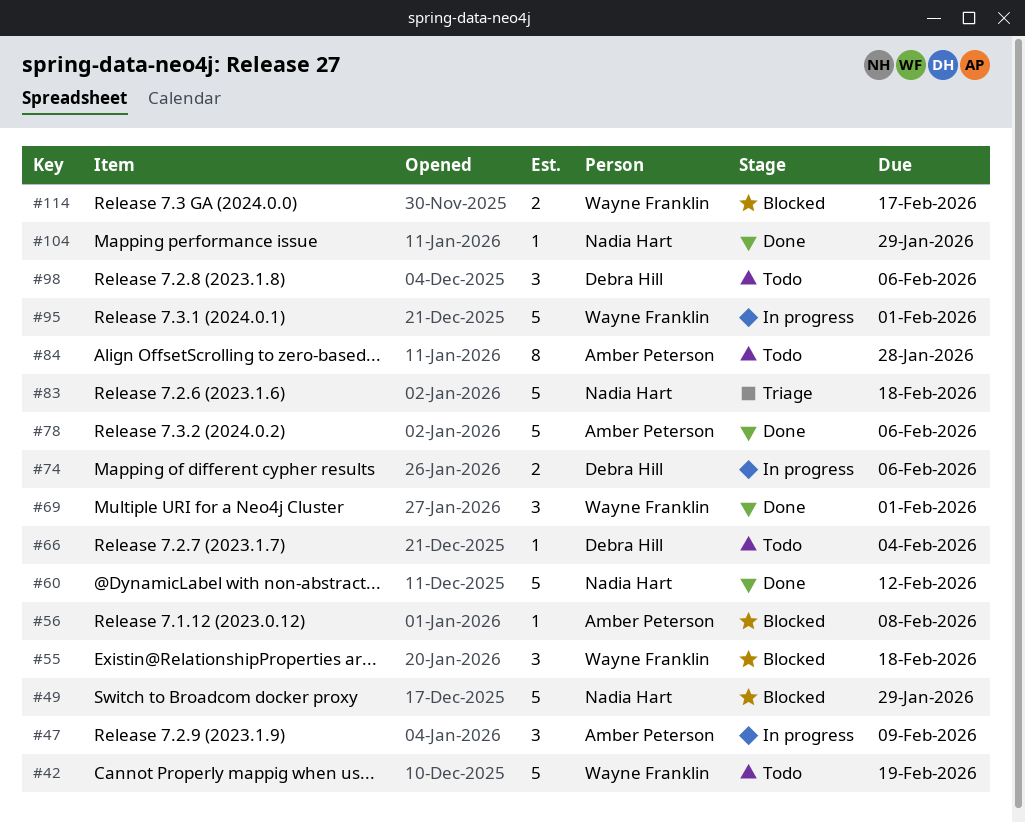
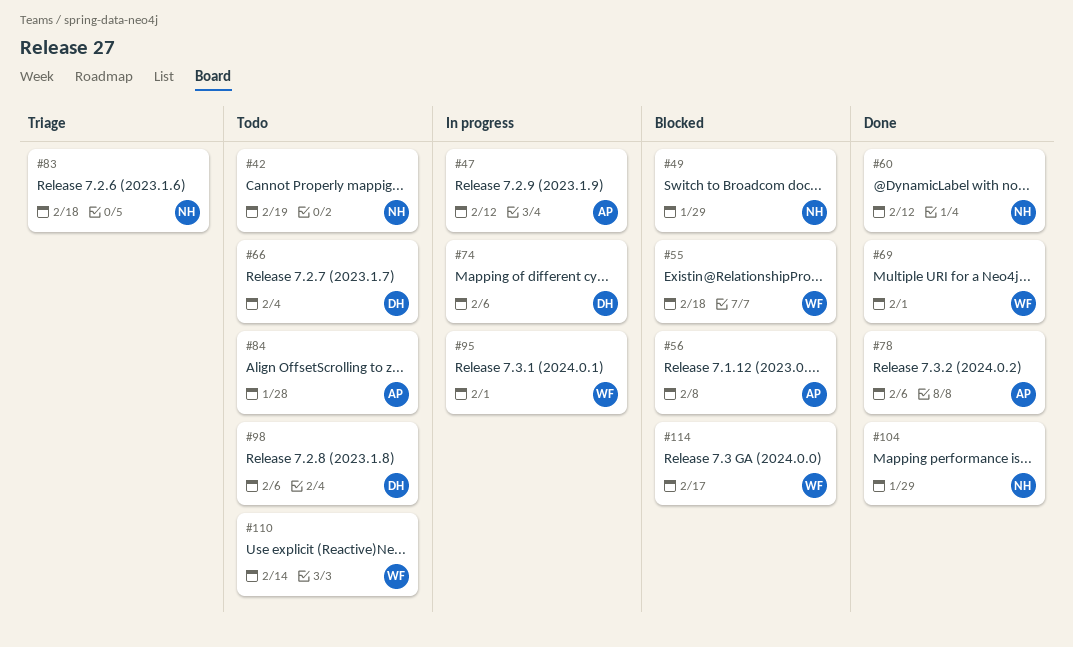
#42, owner: Wayne Franklin -> Nadia Hart
#47, due: Feb 9 -> Feb 12
#110: none -> present

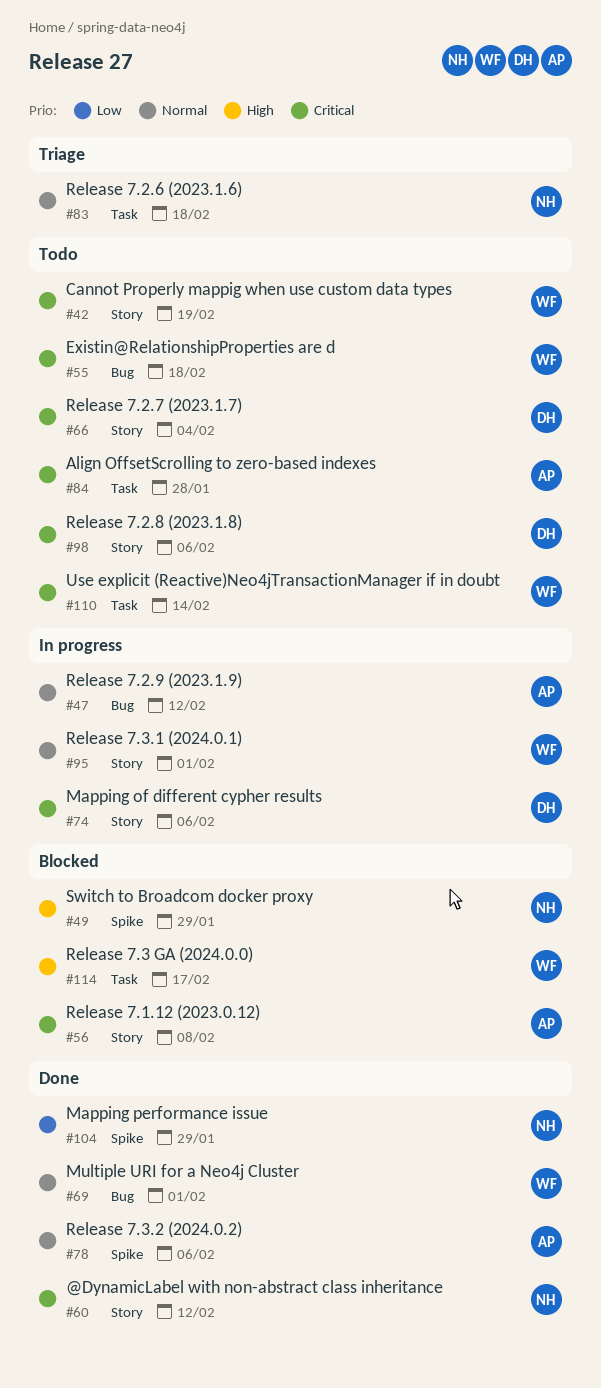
#42, owner: NH -> WF
#55, status: Blocked -> Todo

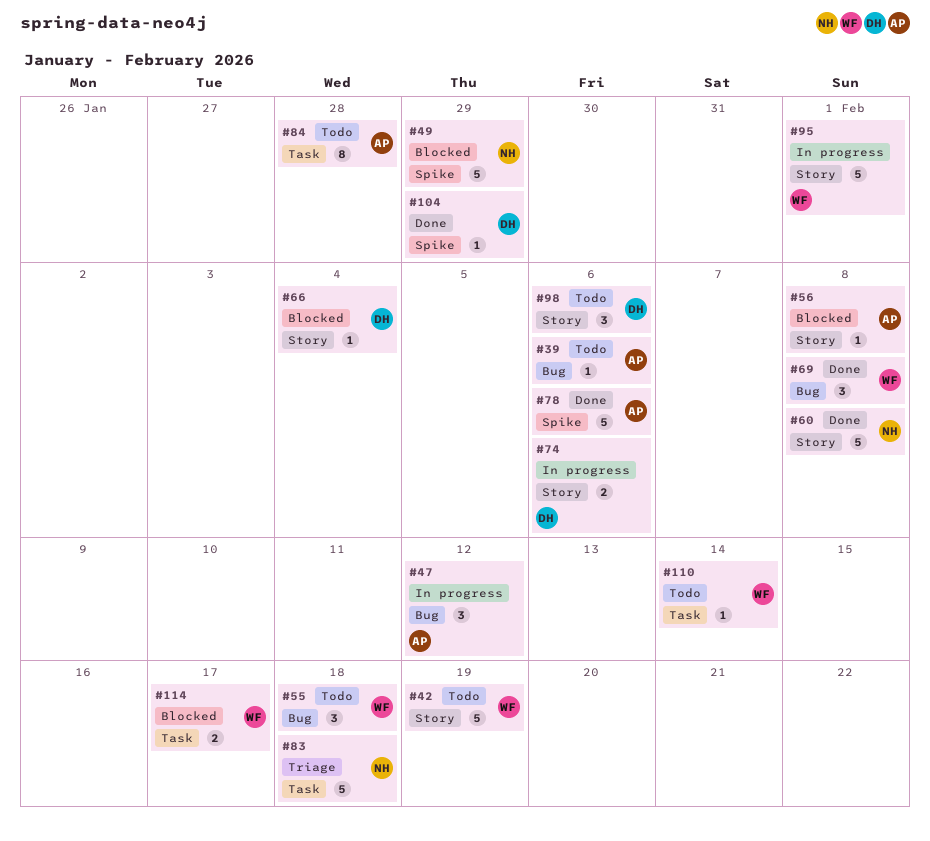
#39: none -> present
#60, due: Feb 12 -> Feb 8
#66, status: Todo -> Blocked
#69, due: Feb 1 -> Feb 8
#104, owner: NH -> DH

